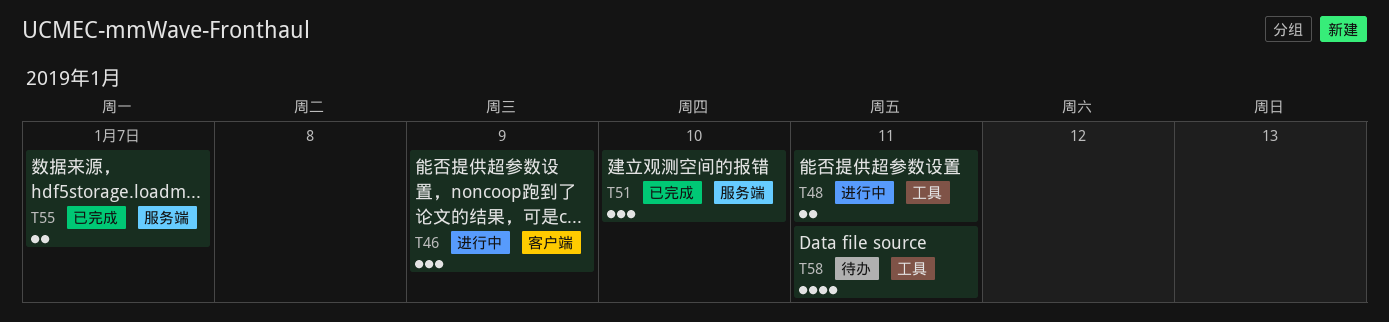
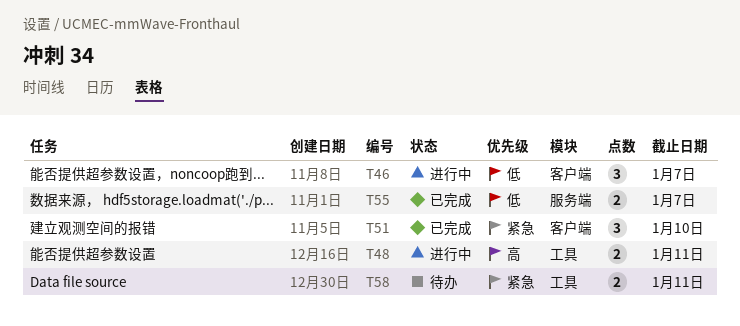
T46, due: Jan 9 -> Jan 7
T51, label: 服务端 -> 客户端
T58, estimate: 4 -> 2

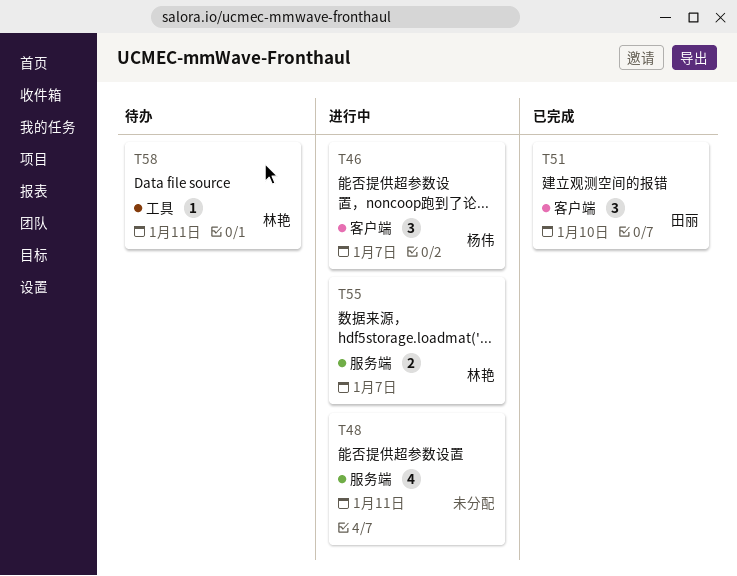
T48, label: 工具 -> 服务端
T48, estimate: 2 -> 4
T55, status: 已完成 -> 进行中
T58, estimate: 2 -> 1

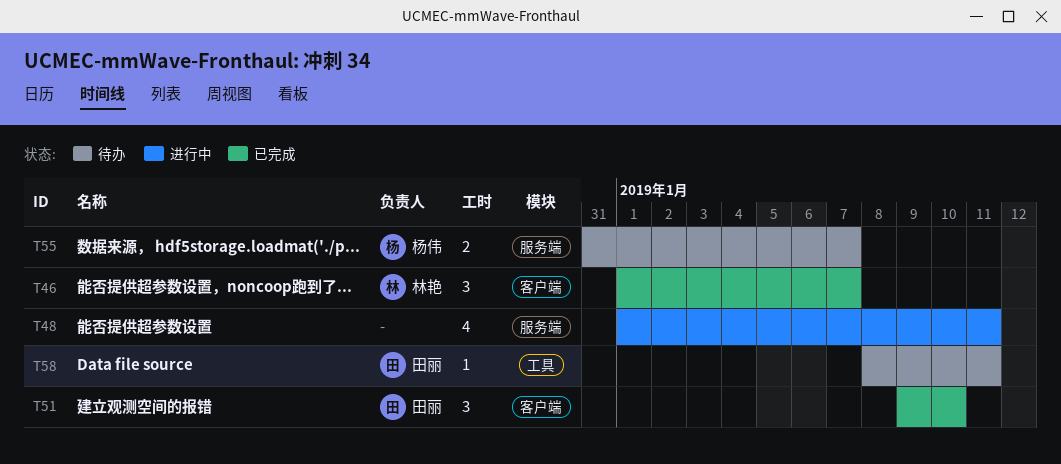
T46, status: 进行中 -> 已完成
T46, owner: 杨伟 -> 林艳
T55, status: 进行中 -> 待办
T55, owner: 林艳 -> 杨伟
T58, owner: 林艳 -> 田丽

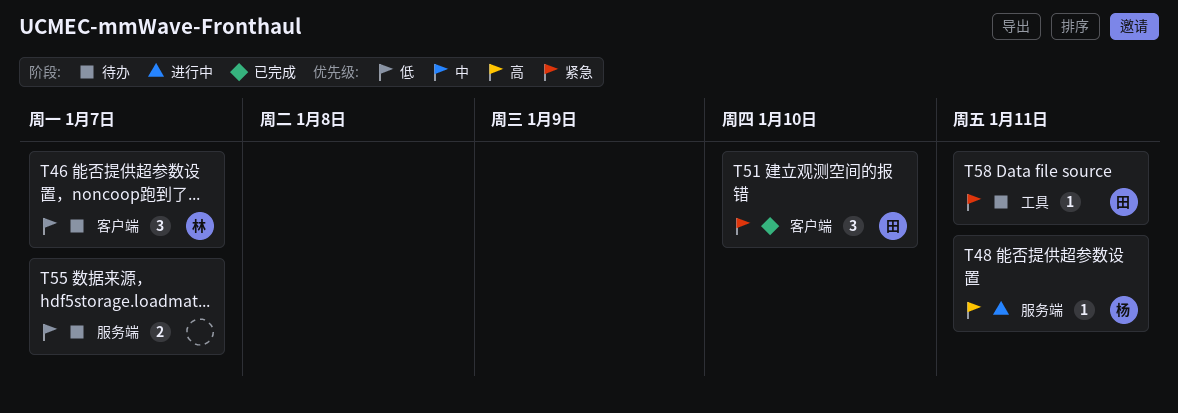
T46, status: 已完成 -> 待办
T48, owner: none -> 杨伟
T48, estimate: 4 -> 1
T55, owner: 杨伟 -> none

